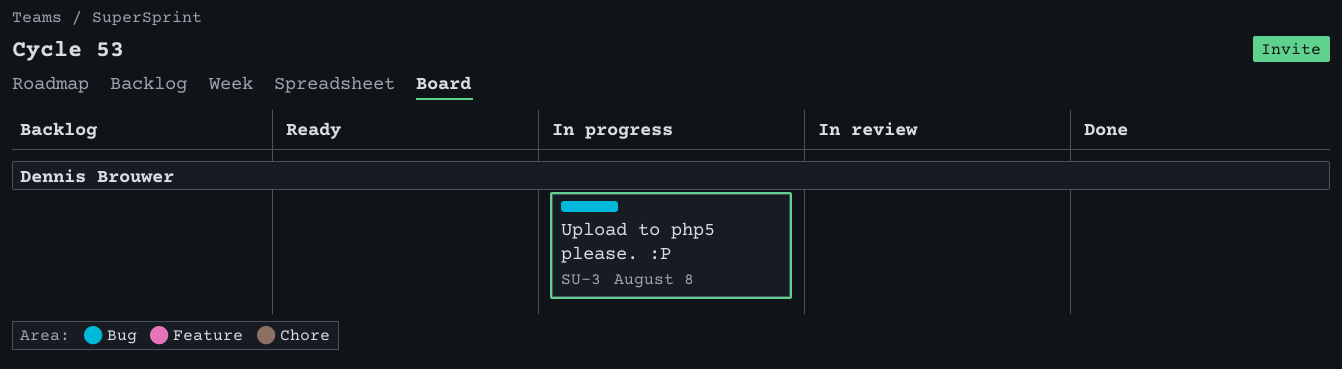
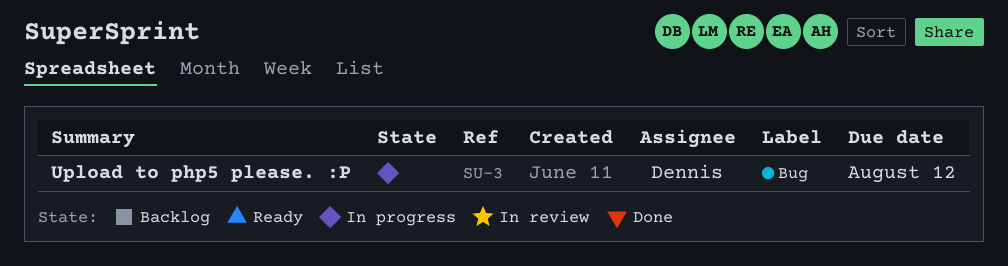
SU-3, due: Aug 8 -> Aug 12

